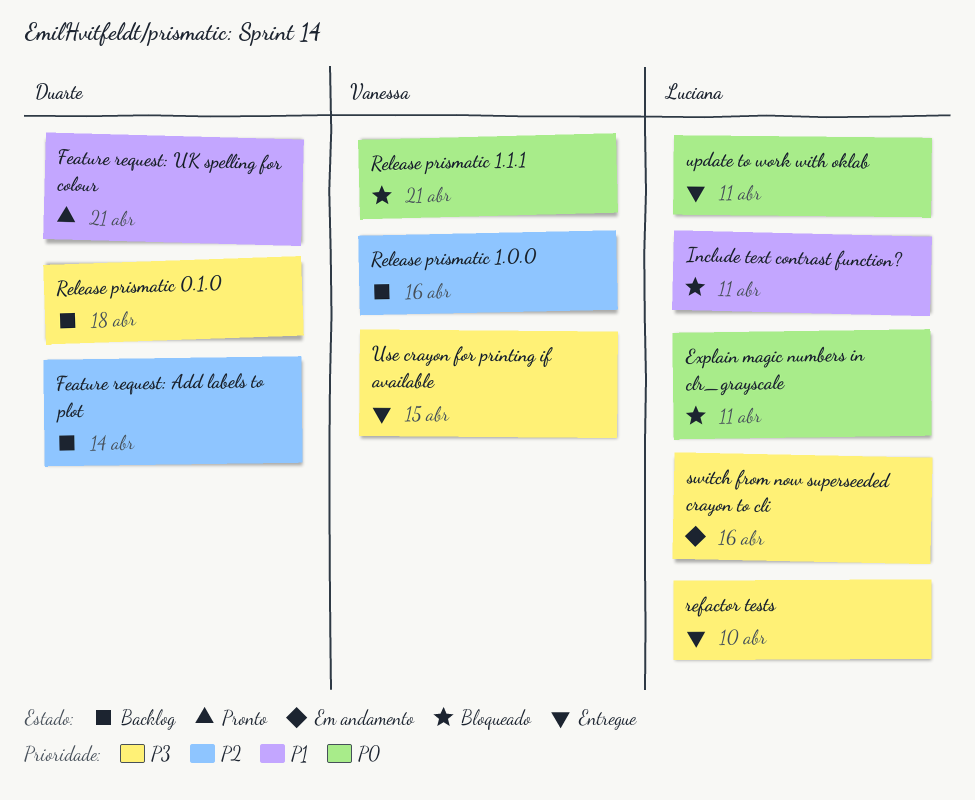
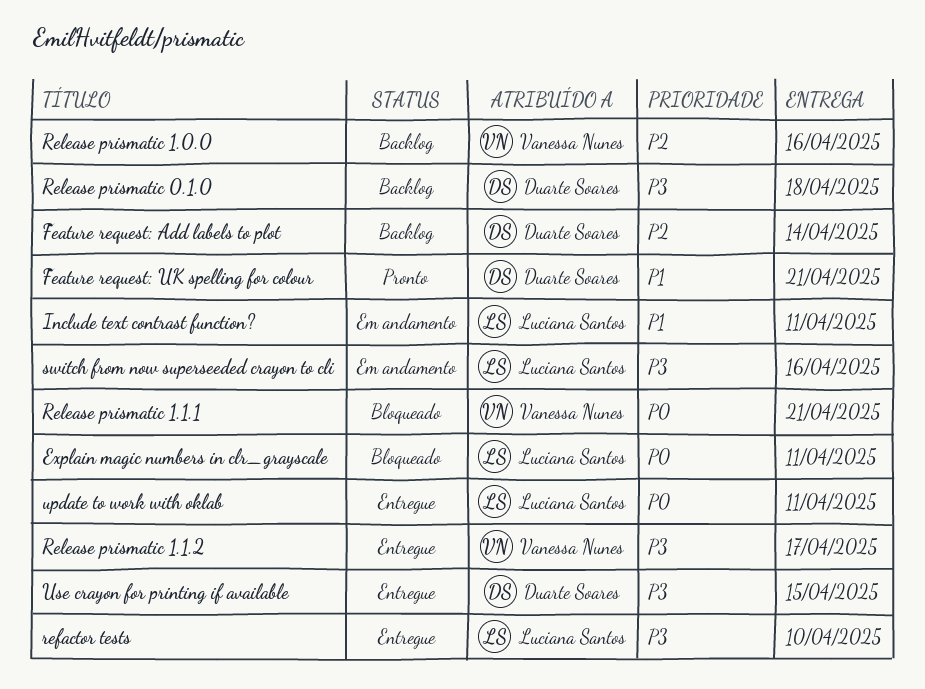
Include text contrast function?, status: Bloqueado -> Em andamento
Release prismatic 1.1.2: none -> present
Use crayon for printing if available, owner: Vanessa Nunes -> Duarte Soares

